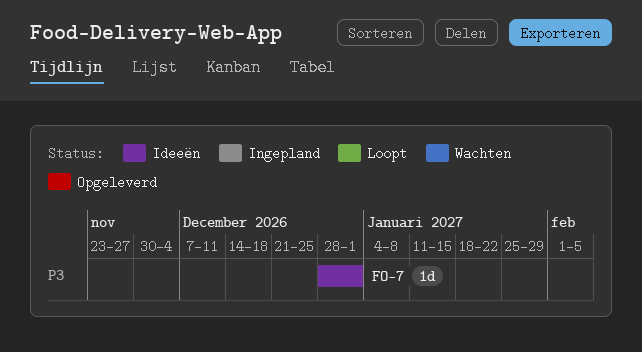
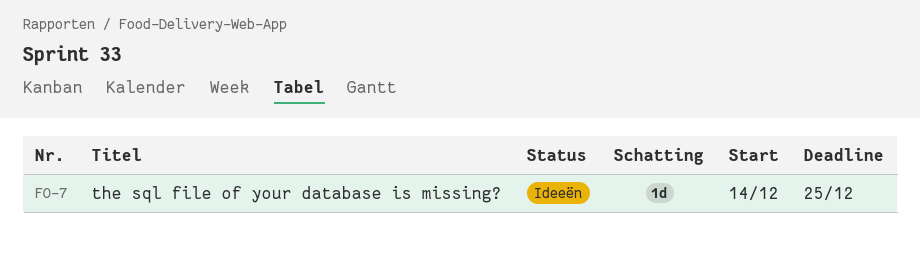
FO-7, start: Dec 28 -> Dec 14
FO-7, due: Jan 1 -> Dec 25

